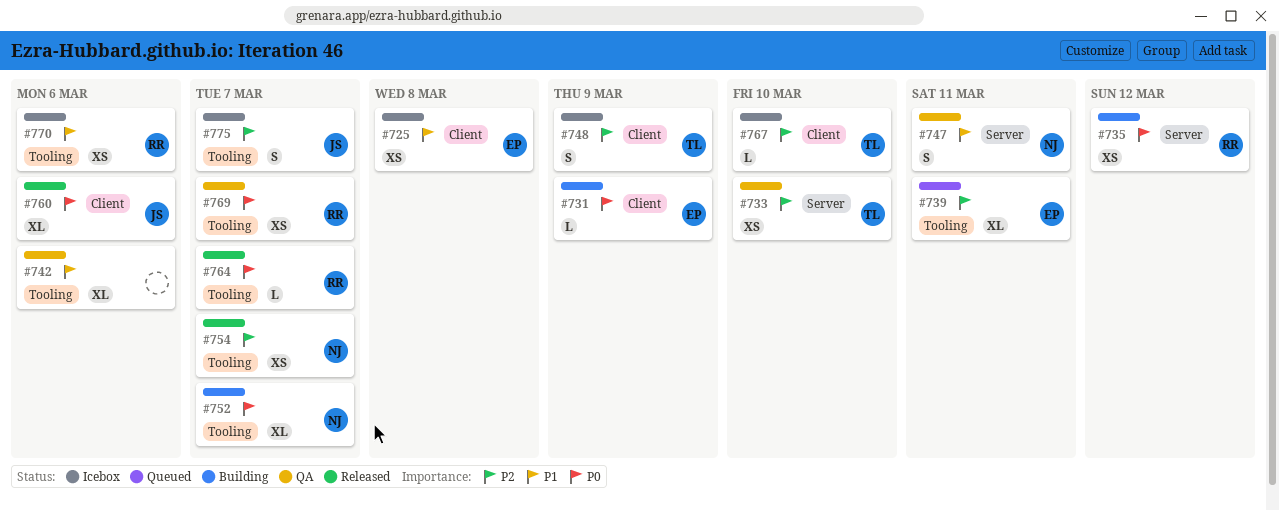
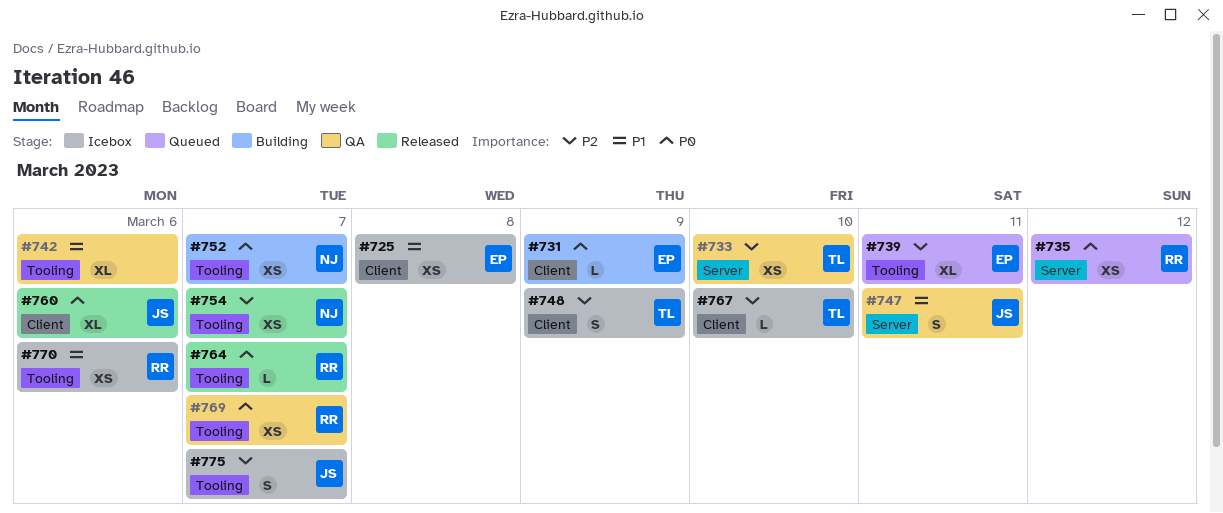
#735, status: Building -> Queued
#747, owner: NJ -> JS
#752, estimate: XL -> XS

